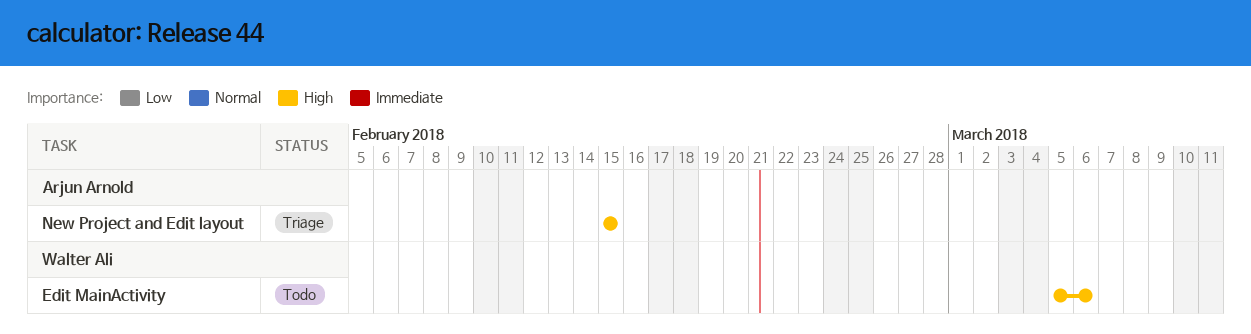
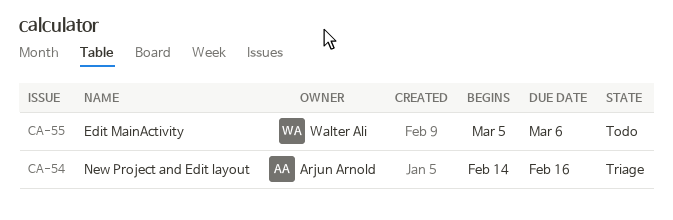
New Project and Edit layout, start: Feb 15 -> Feb 14
New Project and Edit layout, due: Feb 15 -> Feb 16

